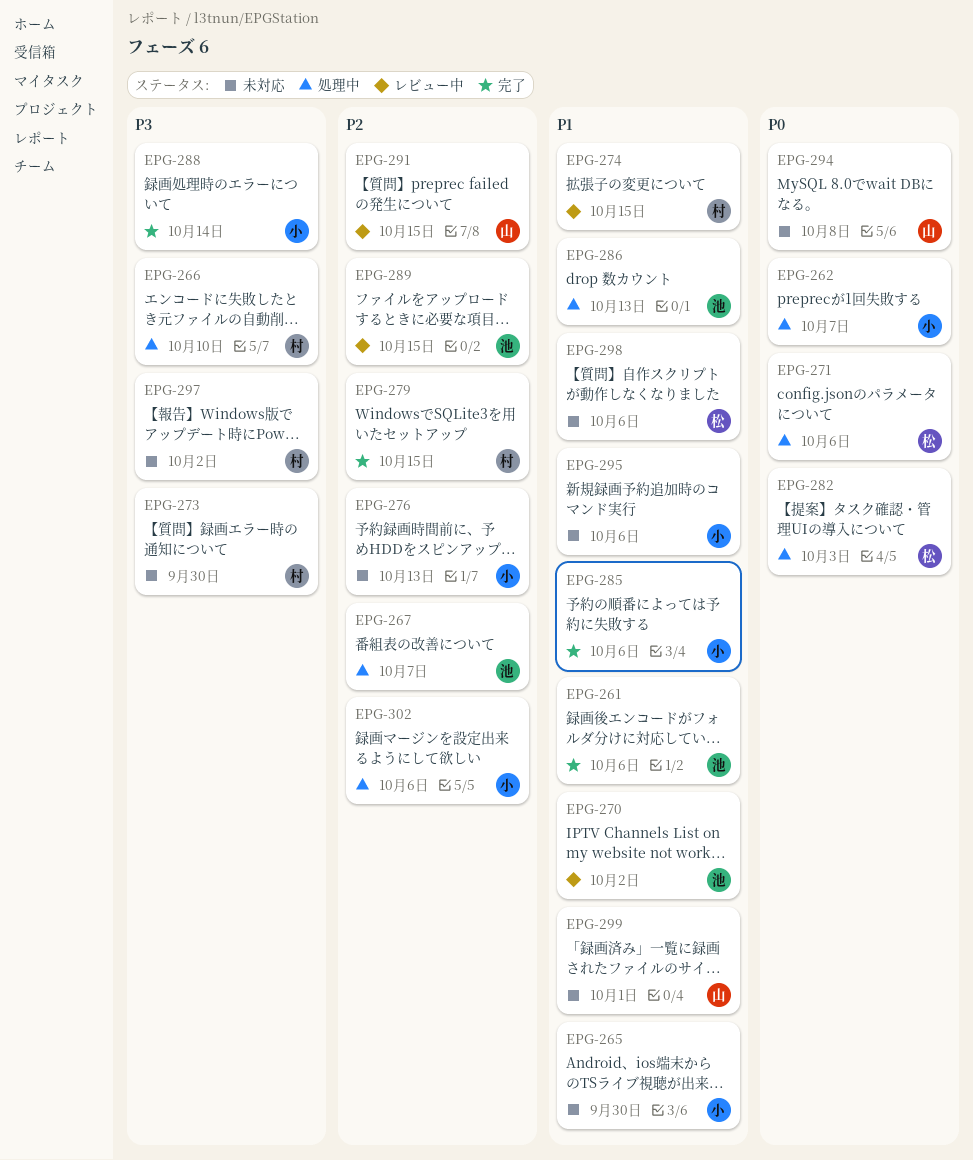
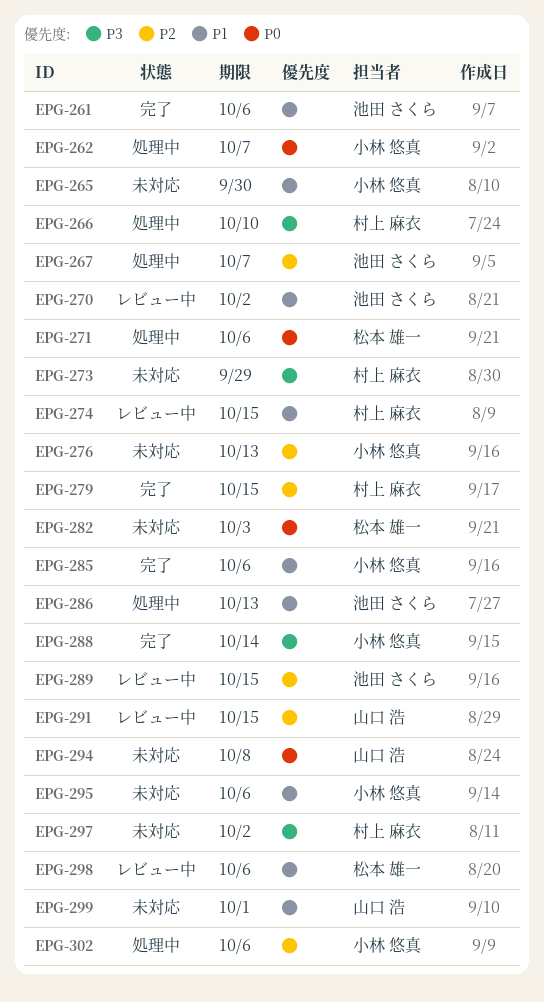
EPG-273, due: Sep 30 -> Sep 29
EPG-282, status: 処理中 -> 未対応
EPG-298, status: 未対応 -> レビュー中

